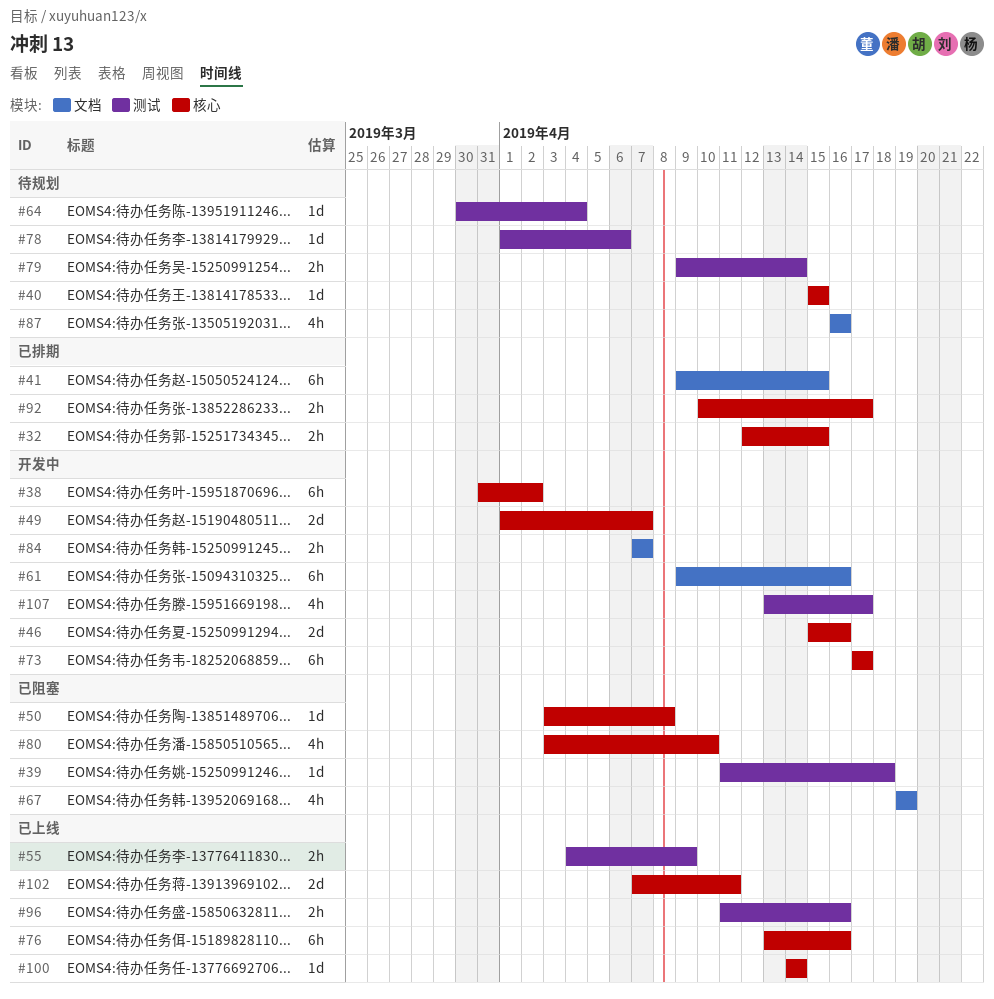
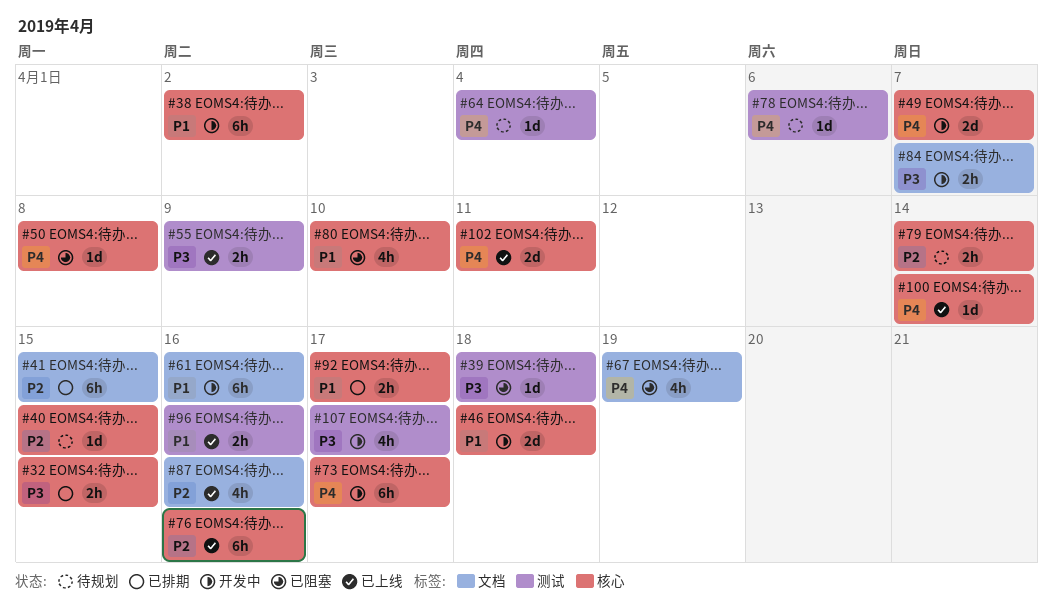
#46, due: Apr 16 -> Apr 18
#79, label: 测试 -> 核心
#87, status: 待规划 -> 已上线

